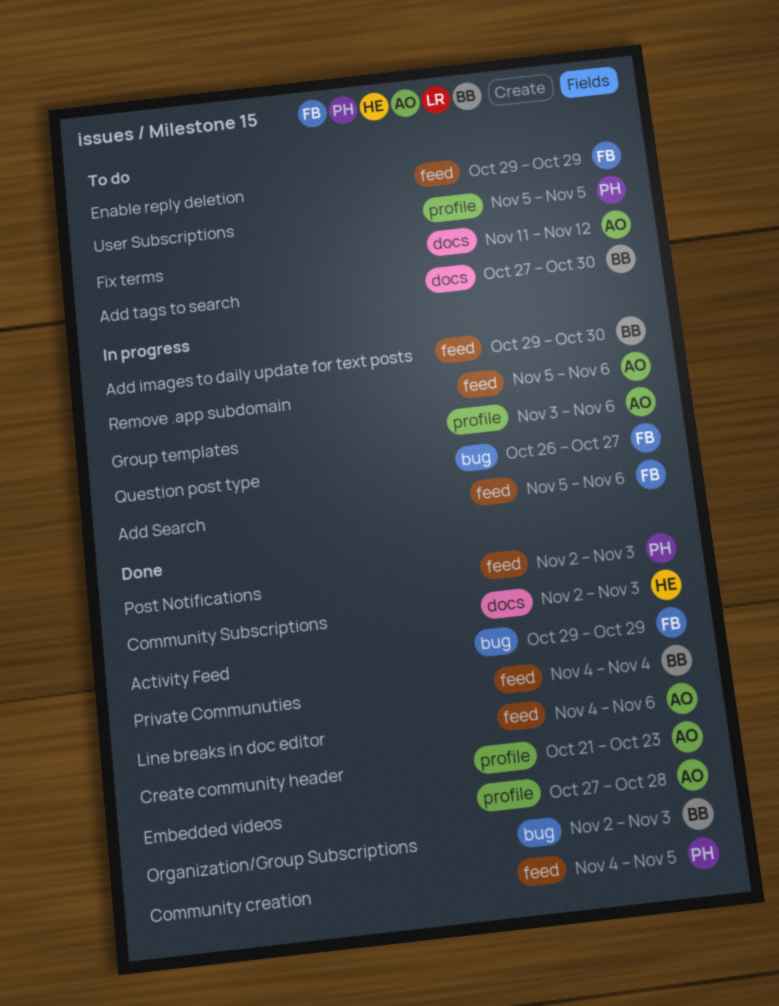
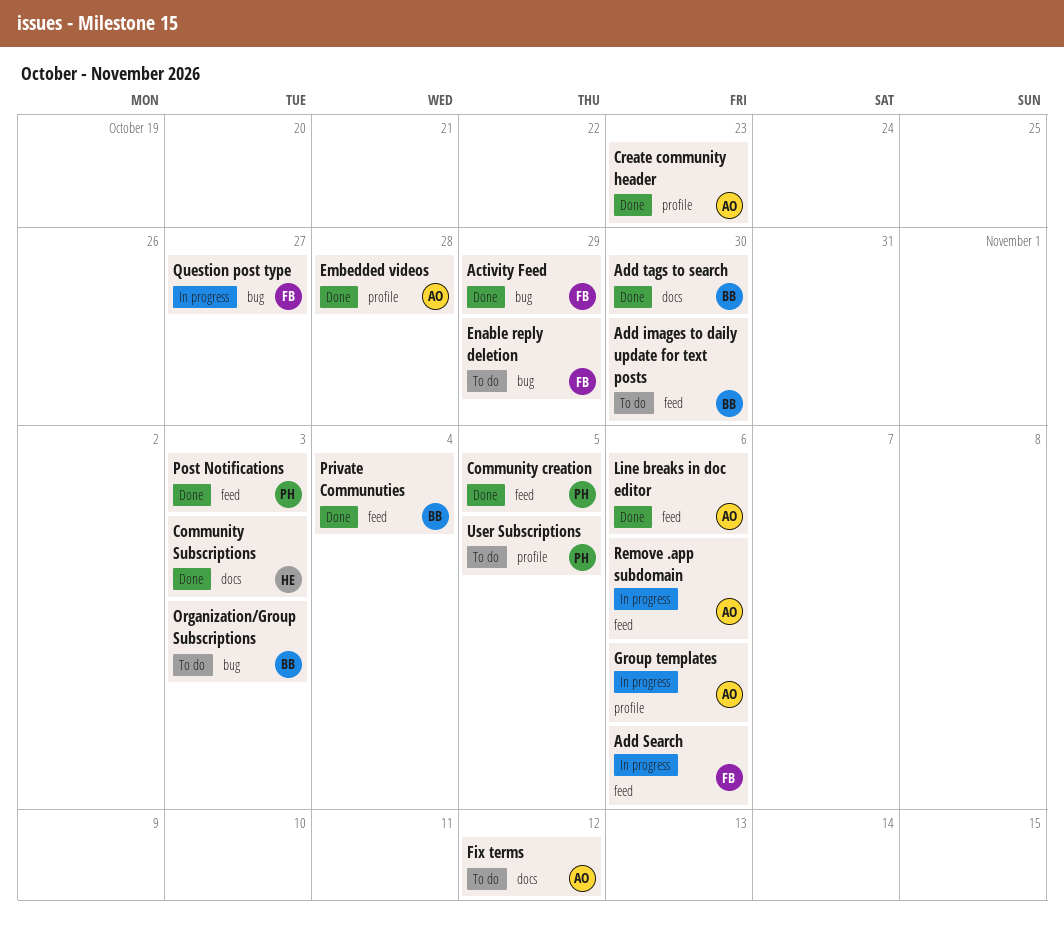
Add images to daily update for text posts, status: In progress -> To do
Add tags to search, status: To do -> Done
Enable reply deletion, label: feed -> bug
Organization/Group Subscriptions, status: Done -> To do

